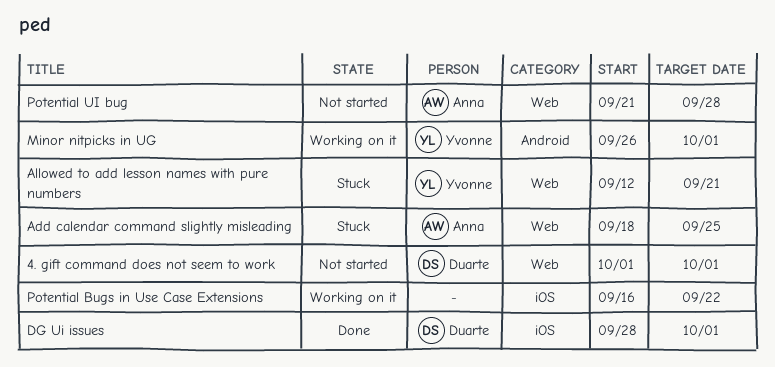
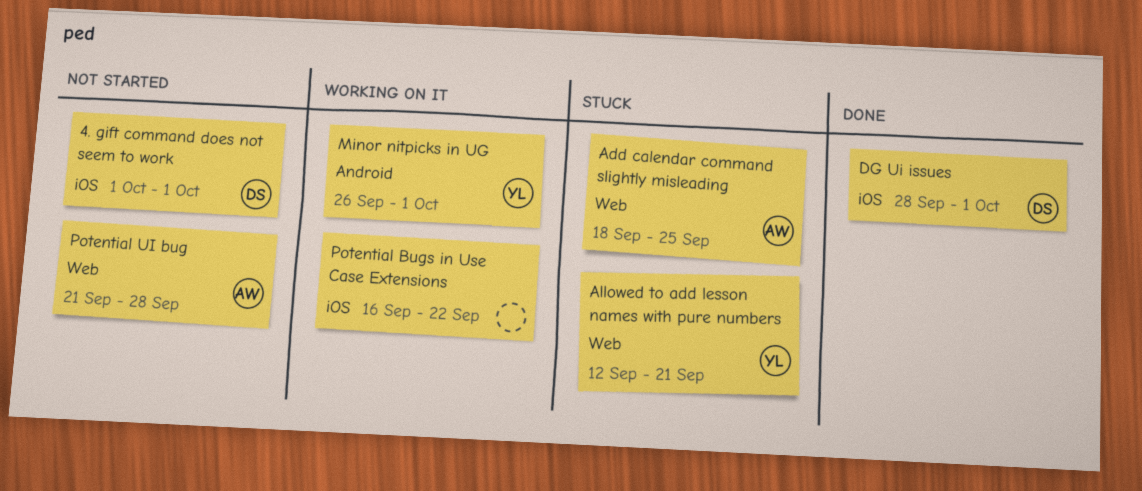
4. gift command does not seem to work, label: Web -> iOS

